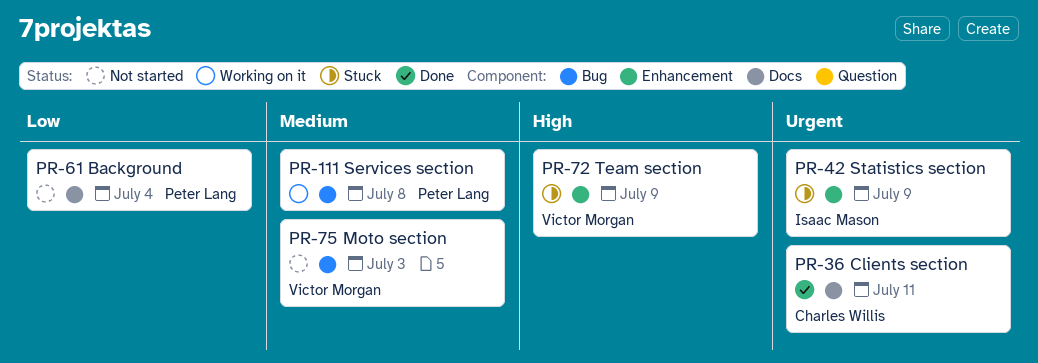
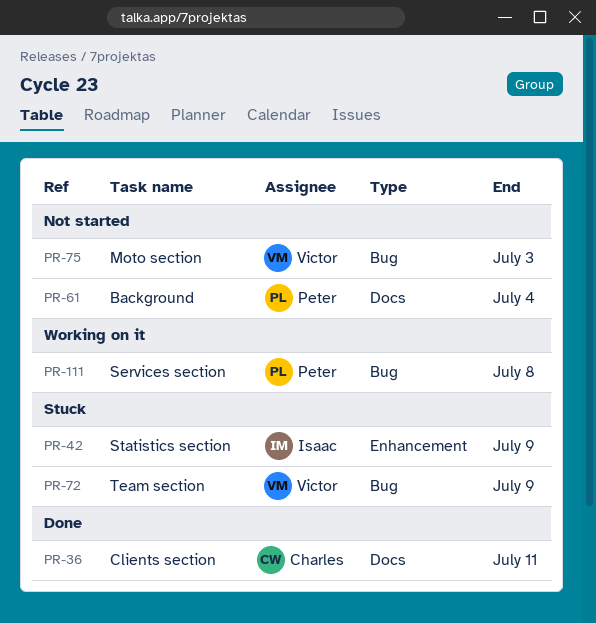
PR-72, label: Enhancement -> Bug

